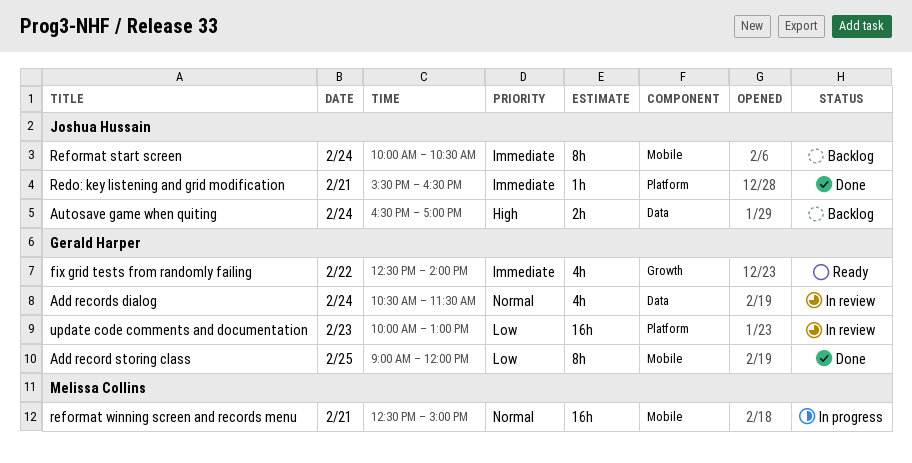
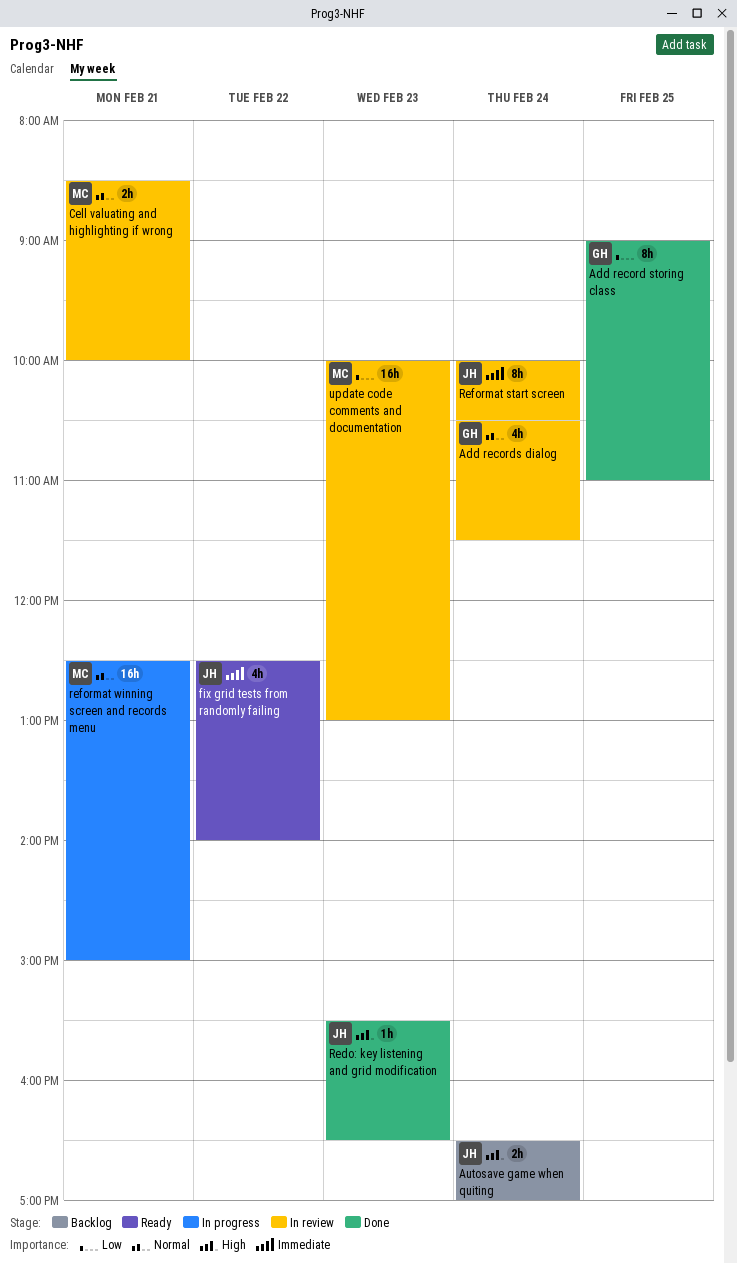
Add record storing class, ends: 12:00 -> 11:00
Cell valuating and highlighting if wrong: none -> present
fix grid tests from randomly failing, owner: Gerald Harper -> Joshua Hussain
Redo: key listening and grid modification, priority: Immediate -> High
Redo: key listening and grid modification, day: Feb 21 -> Feb 23
Reformat start screen, status: Backlog -> In review
update code comments and documentation, owner: Gerald Harper -> Melissa Collins

